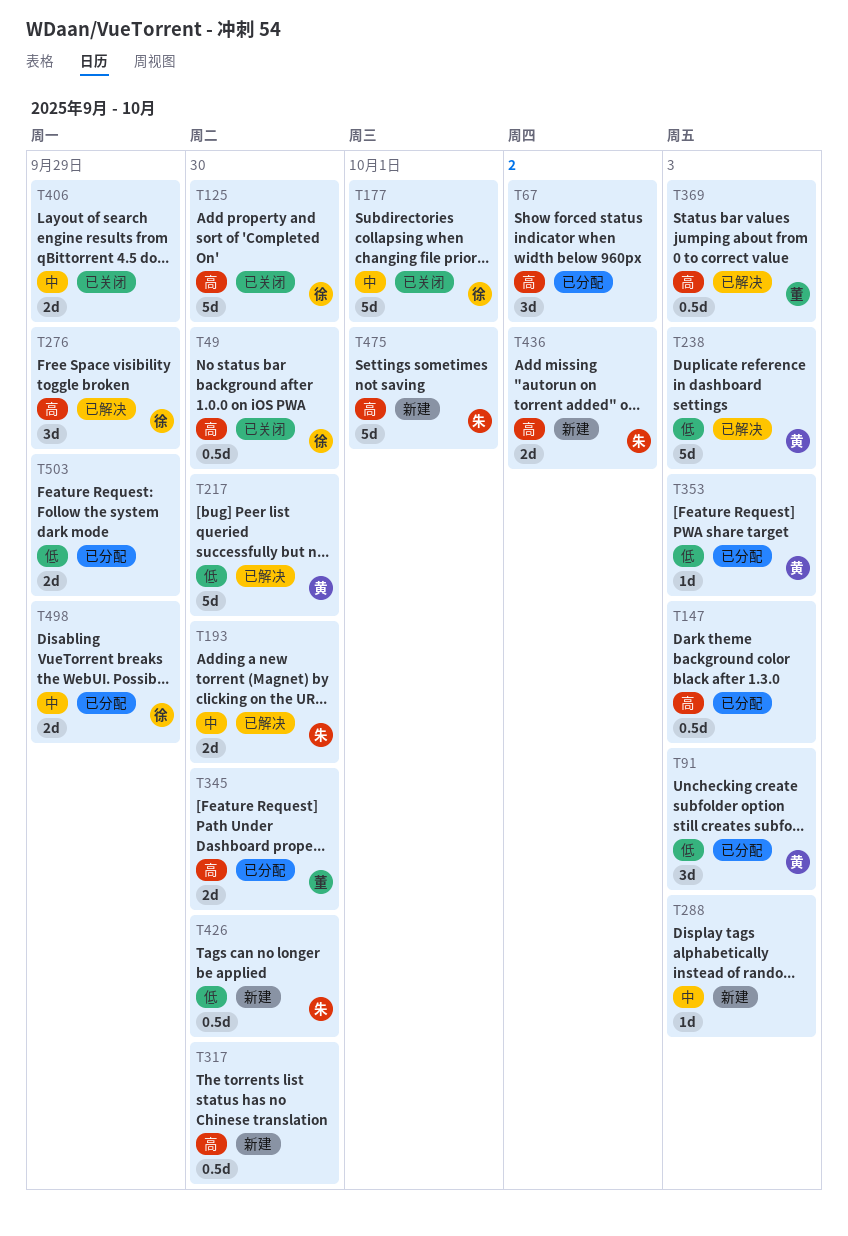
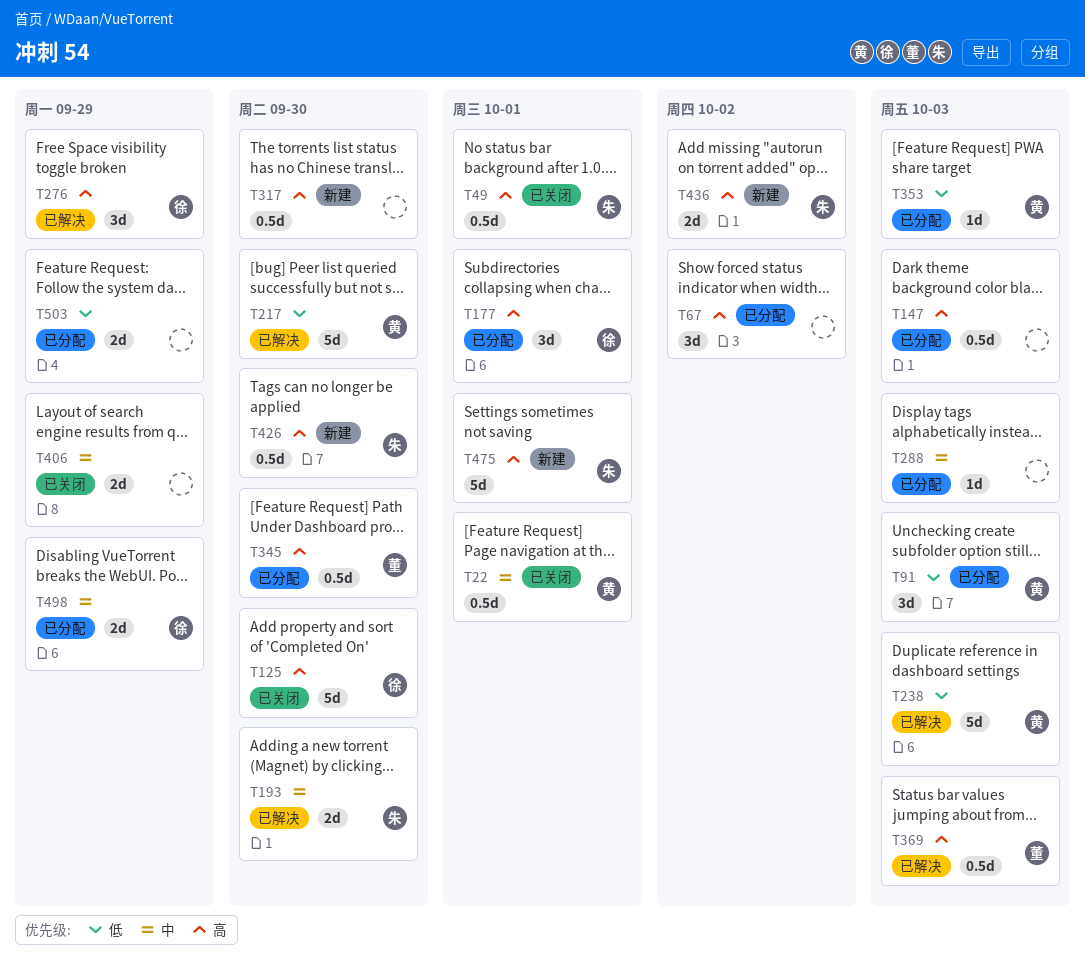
T22: none -> present
T49, owner: 徐 -> 朱
T49, due: Sep 30 -> Oct 1
T177, status: 已关闭 -> 已分配
T177, priority: 中 -> 高
T177, estimate: 5d -> 3d
T288, status: 新建 -> 已分配
T345, estimate: 2d -> 0.5d
T426, priority: 低 -> 高

